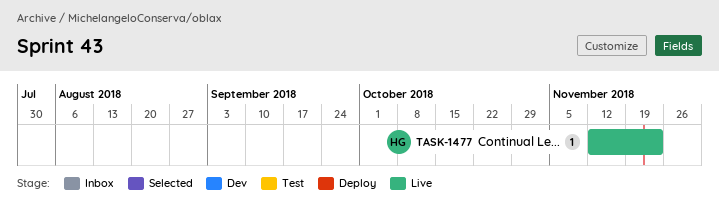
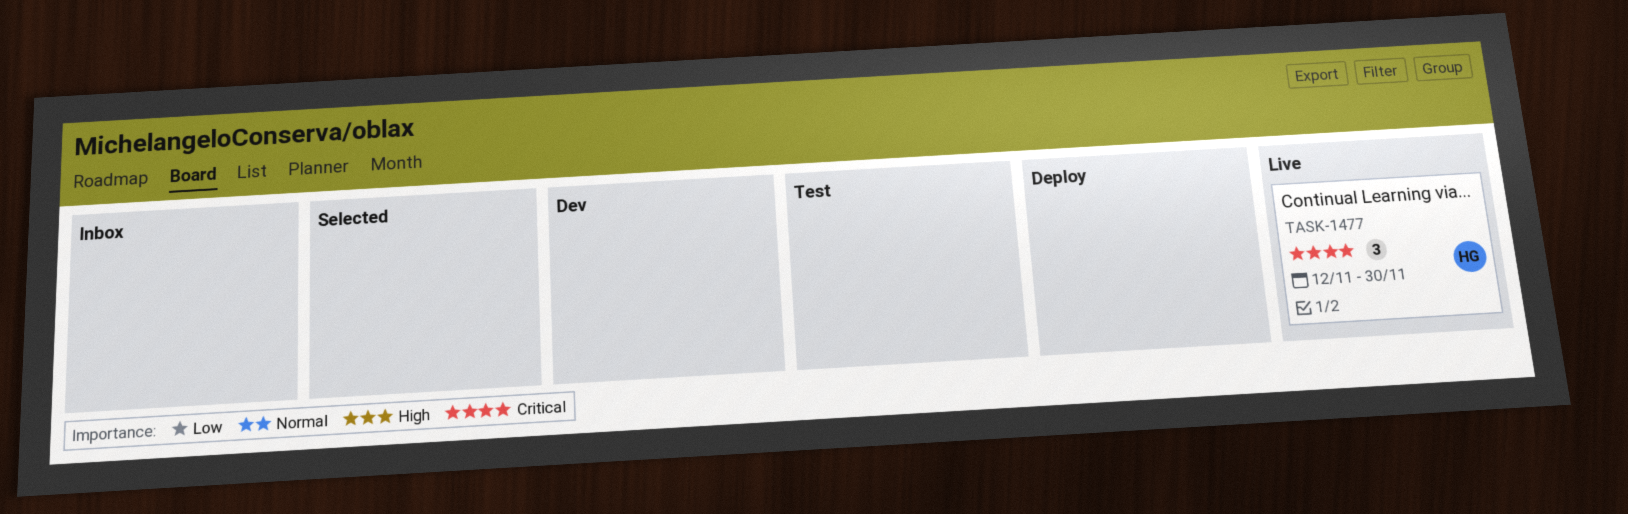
TASK-1477, estimate: 1 -> 3
TASK-1477, due: Nov 23 -> Nov 30

